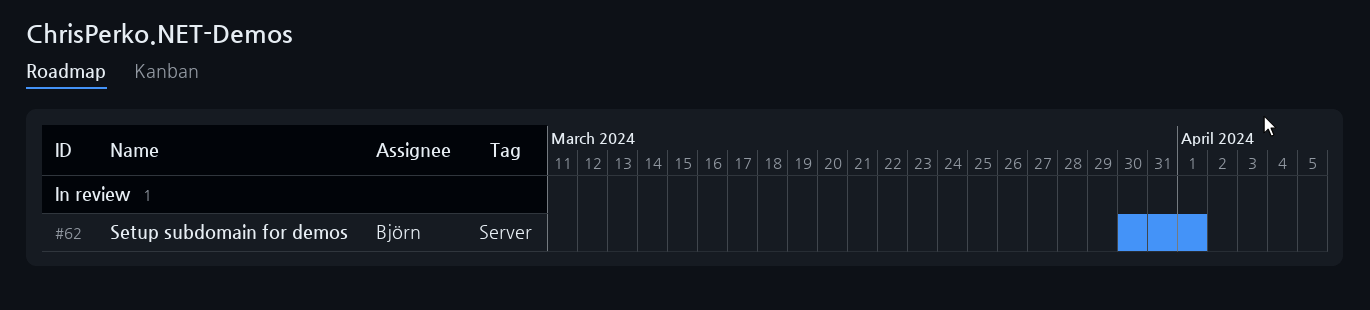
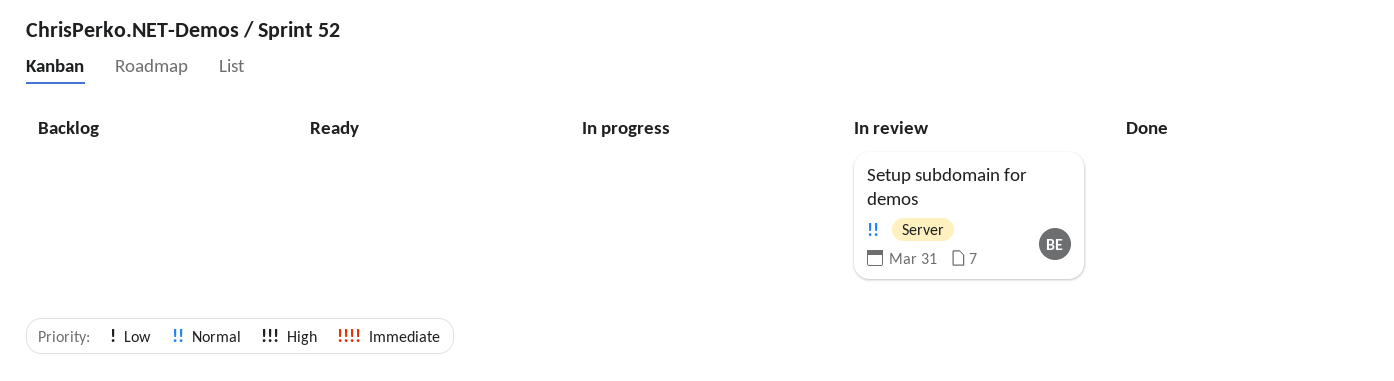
Setup subdomain for demos, due: Apr 1 -> Mar 31

